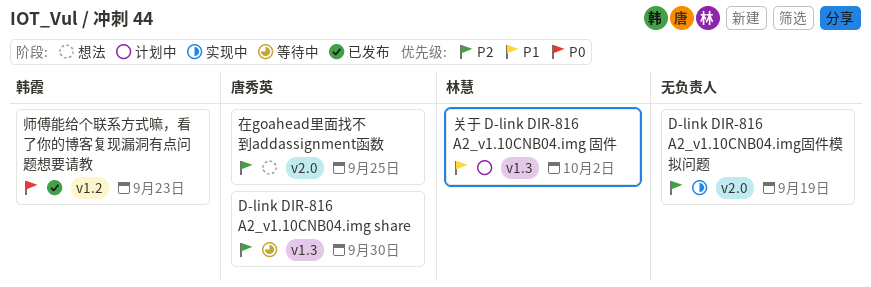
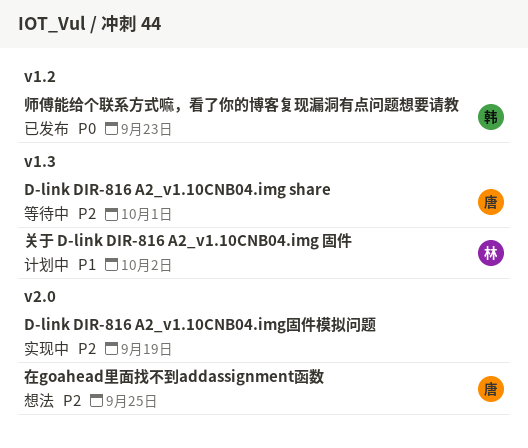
D-link DIR-816 A2_v1.10CNB04.img share, due: Sep 30 -> Oct 1

